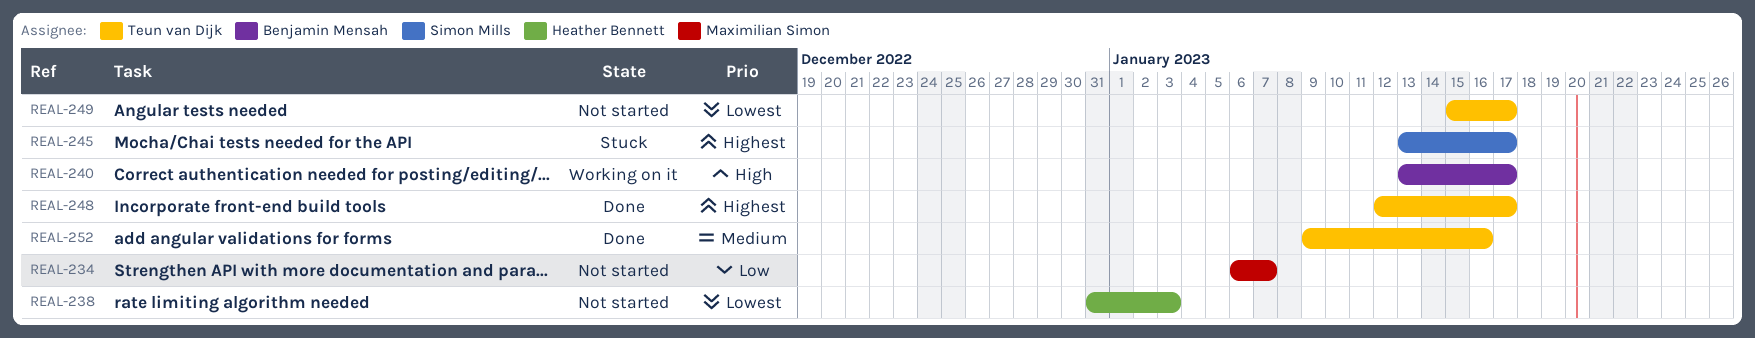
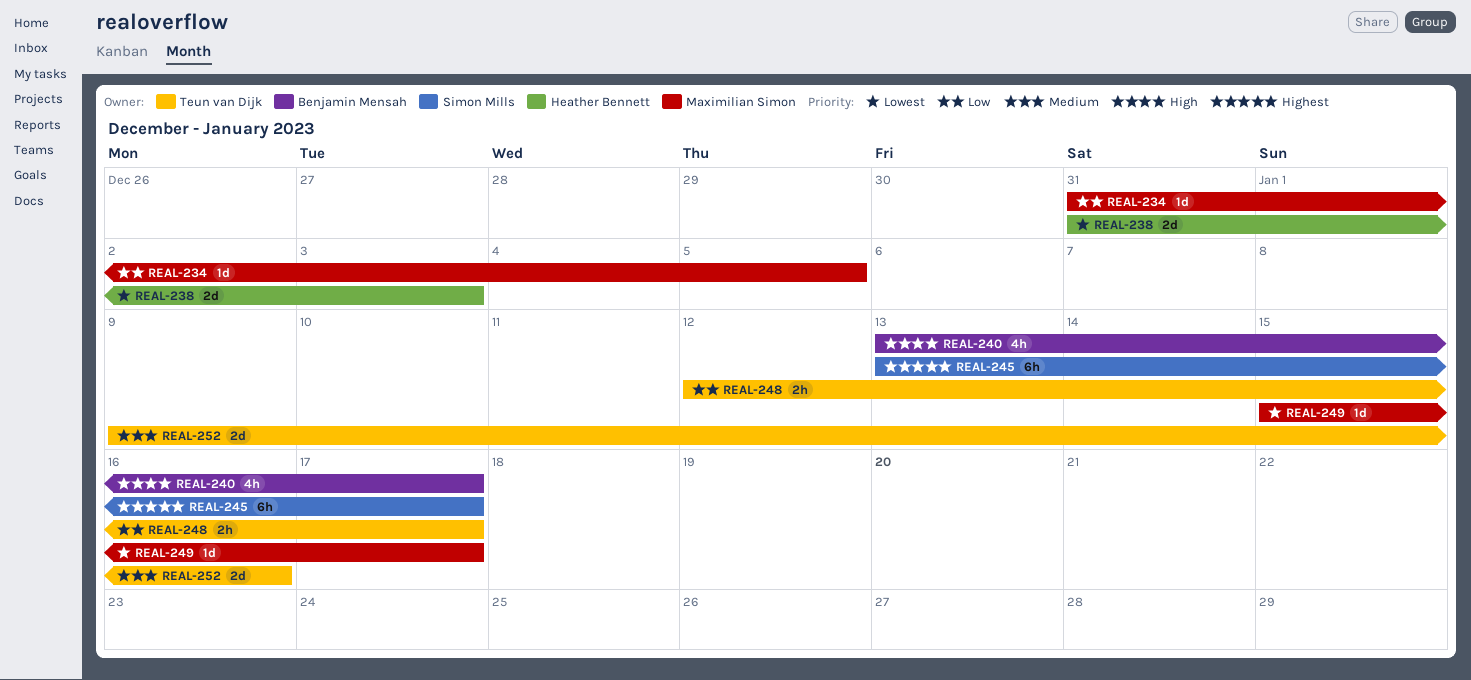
REAL-234, start: Jan 6 -> Dec 31
REAL-234, due: Jan 7 -> Jan 5
REAL-248, priority: Highest -> Low
REAL-249, owner: Teun van Dijk -> Maximilian Simon

